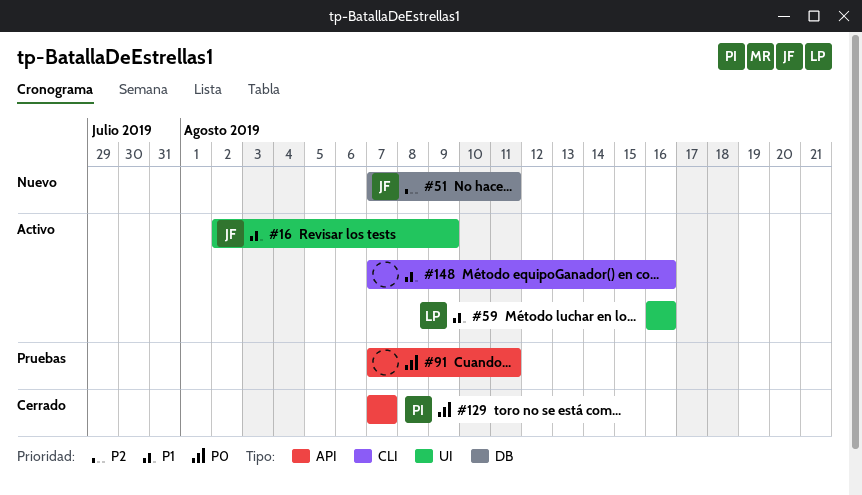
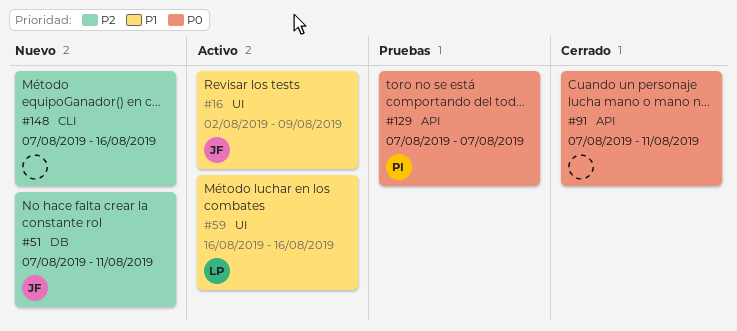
#91, status: Pruebas -> Cerrado
#129, status: Cerrado -> Pruebas
#148, status: Activo -> Nuevo
#148, priority: P1 -> P2

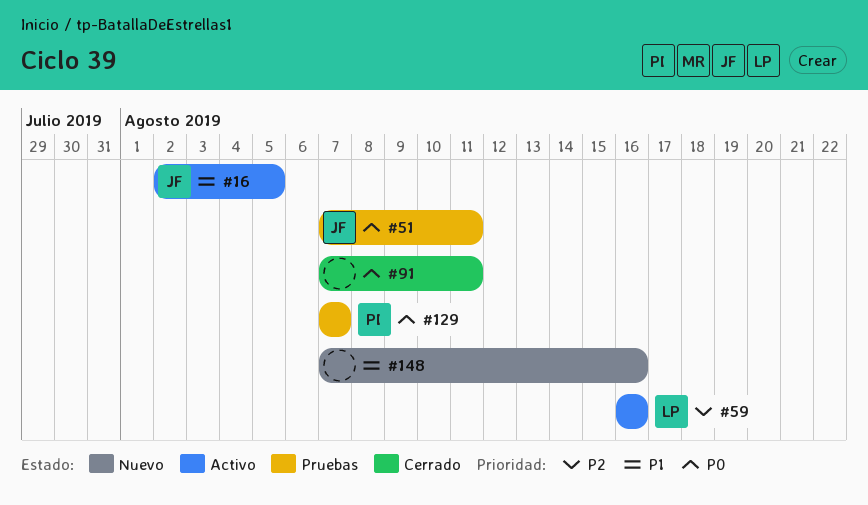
#16, due: Aug 9 -> Aug 5
#51, status: Nuevo -> Pruebas
#51, priority: P2 -> P0
#59, priority: P1 -> P2
#148, priority: P2 -> P1

